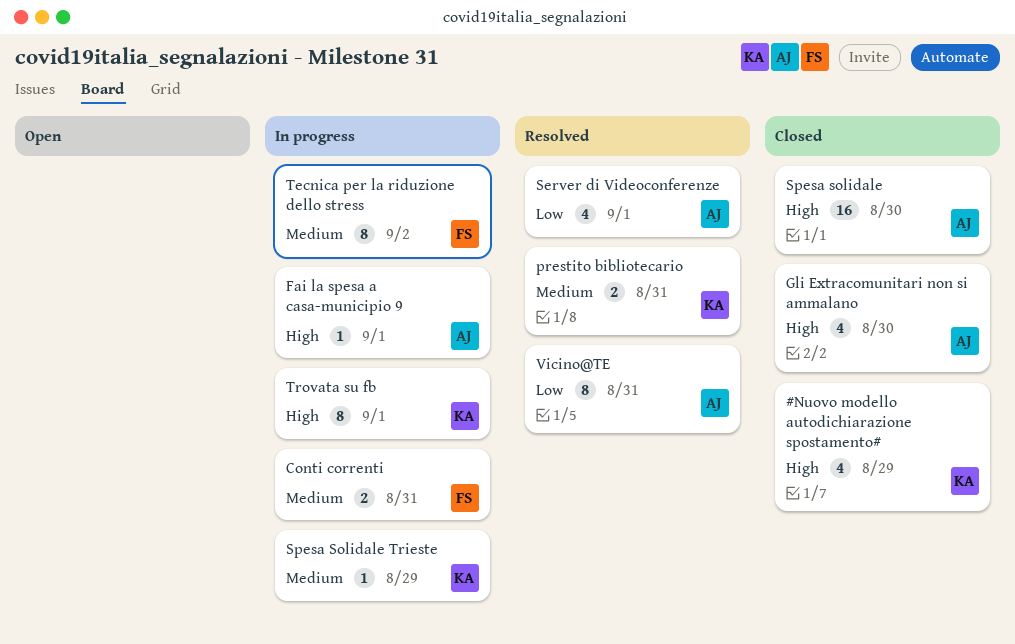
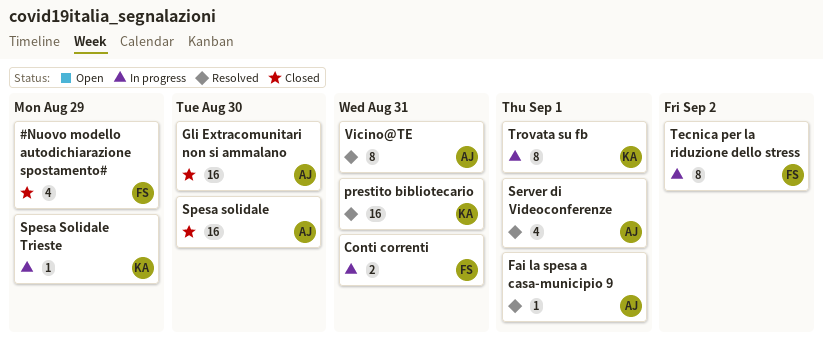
#Nuovo modello autodichiarazione spostamento#, owner: KA -> FS
Fai la spesa a casa-municipio 9, status: In progress -> Resolved
Gli Extracomunitari non si ammalano, estimate: 4 -> 16
prestito bibliotecario, estimate: 2 -> 16

